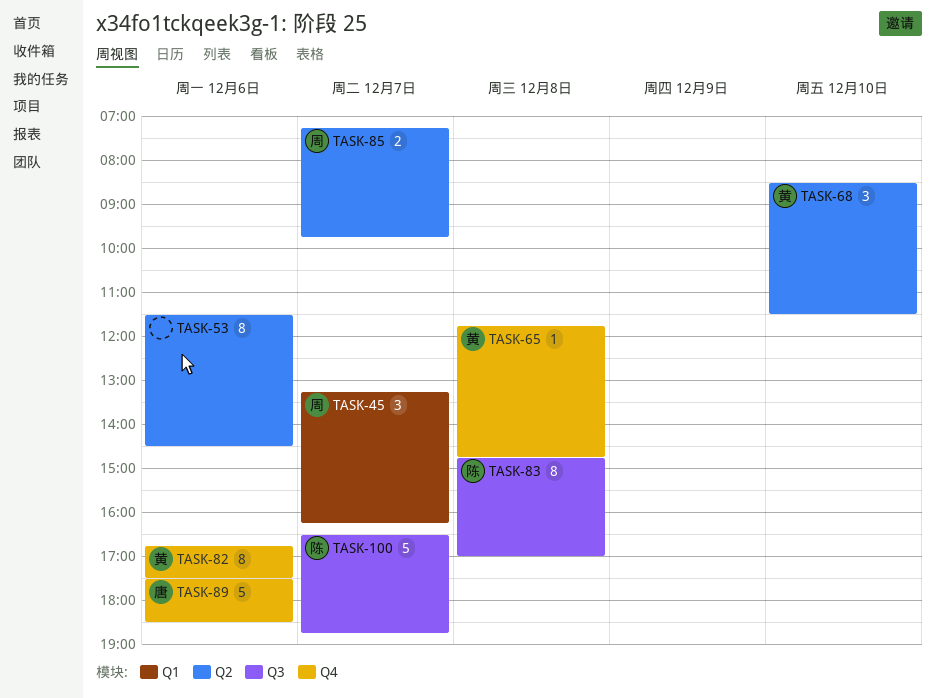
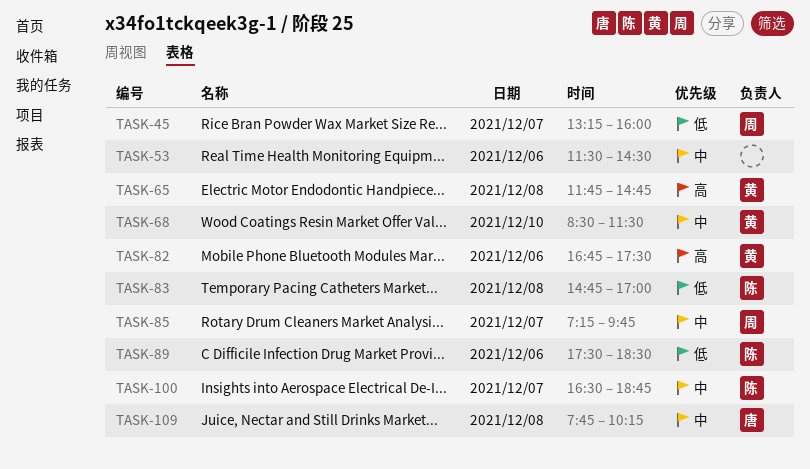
TASK-45, ends: 16:15 -> 16:00
TASK-89, owner: 唐 -> 陈
TASK-109: none -> present

